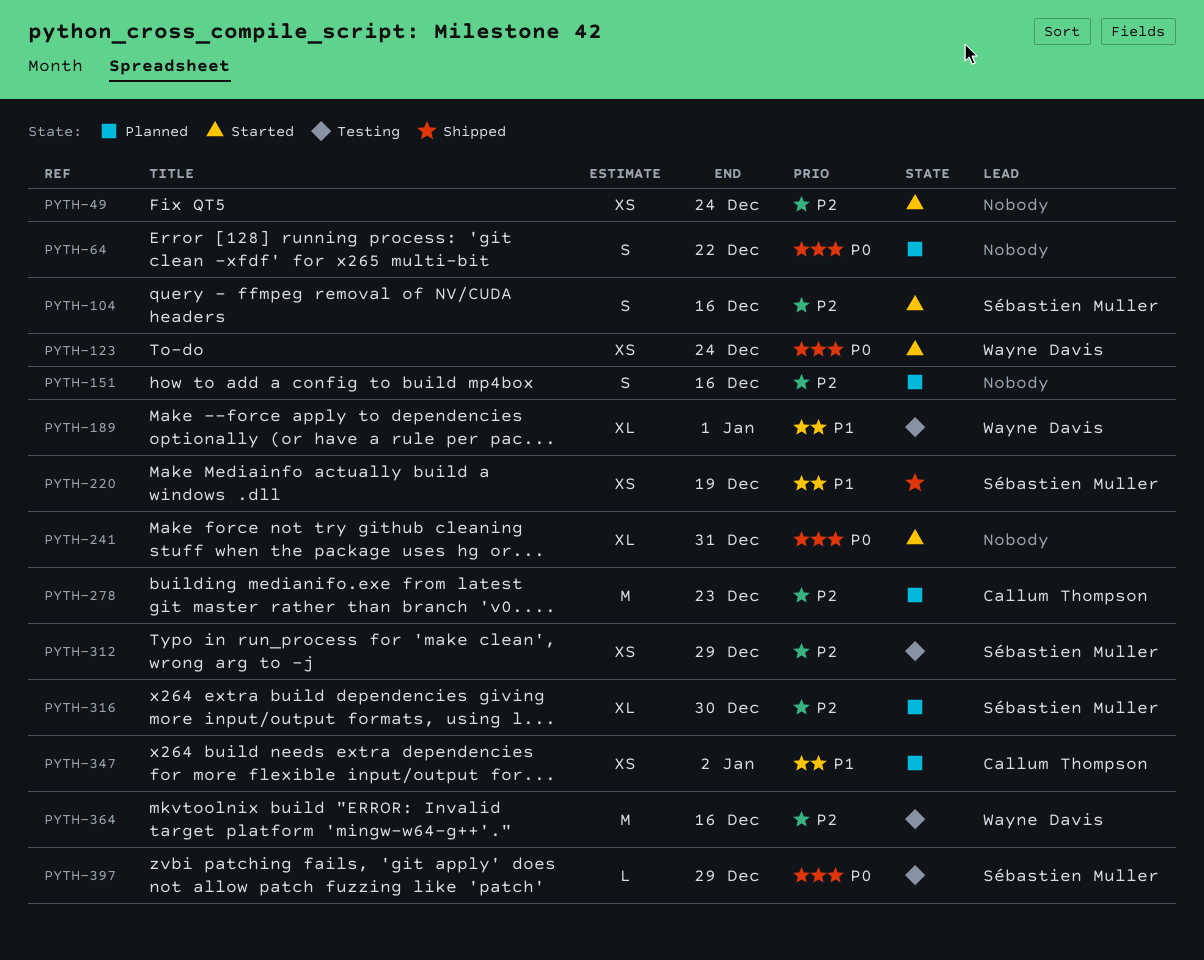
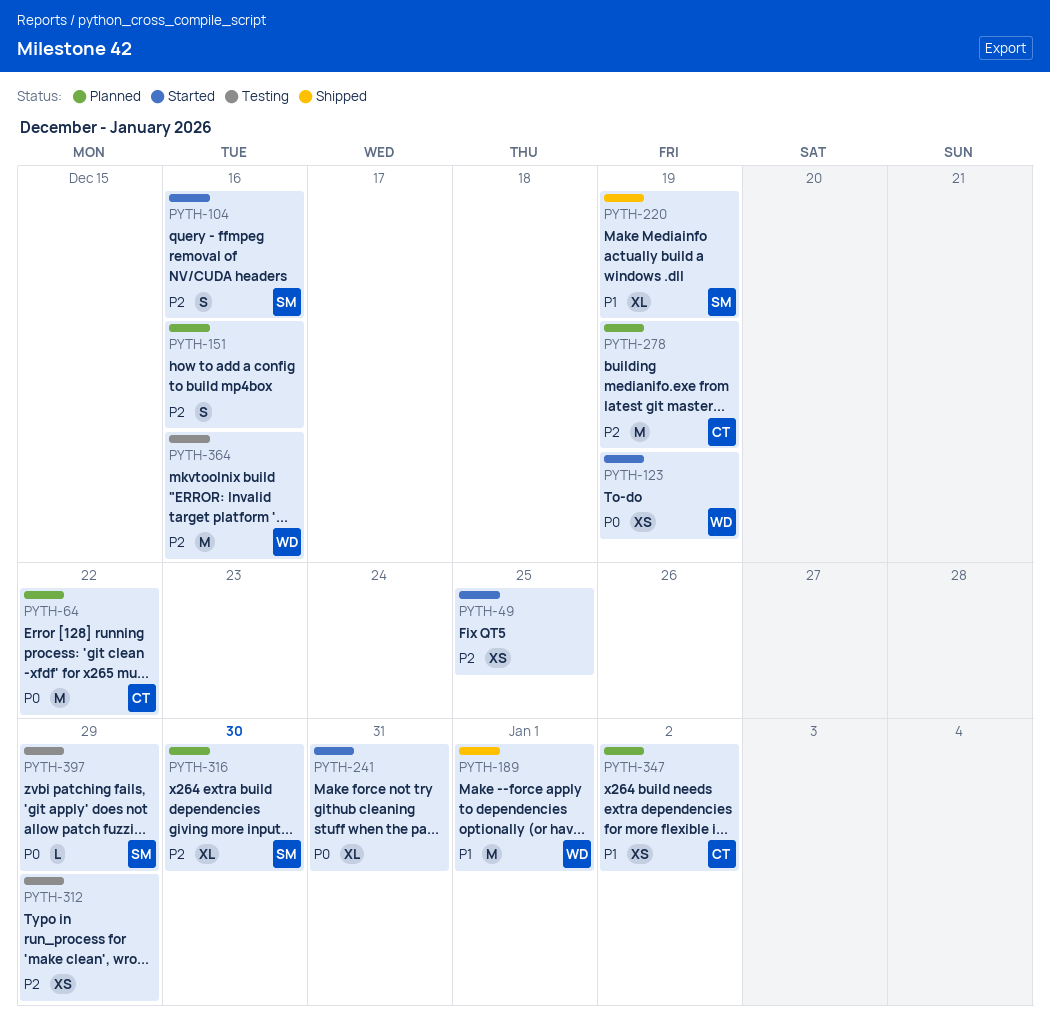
PYTH-49, due: Dec 24 -> Dec 25
PYTH-64, owner: none -> Callum Thompson
PYTH-64, estimate: S -> M
PYTH-123, due: Dec 24 -> Dec 19
PYTH-189, status: Testing -> Shipped
PYTH-189, estimate: XL -> M
PYTH-220, estimate: XS -> XL
PYTH-278, due: Dec 23 -> Dec 19
PYTH-312, owner: Sébastien Muller -> none

